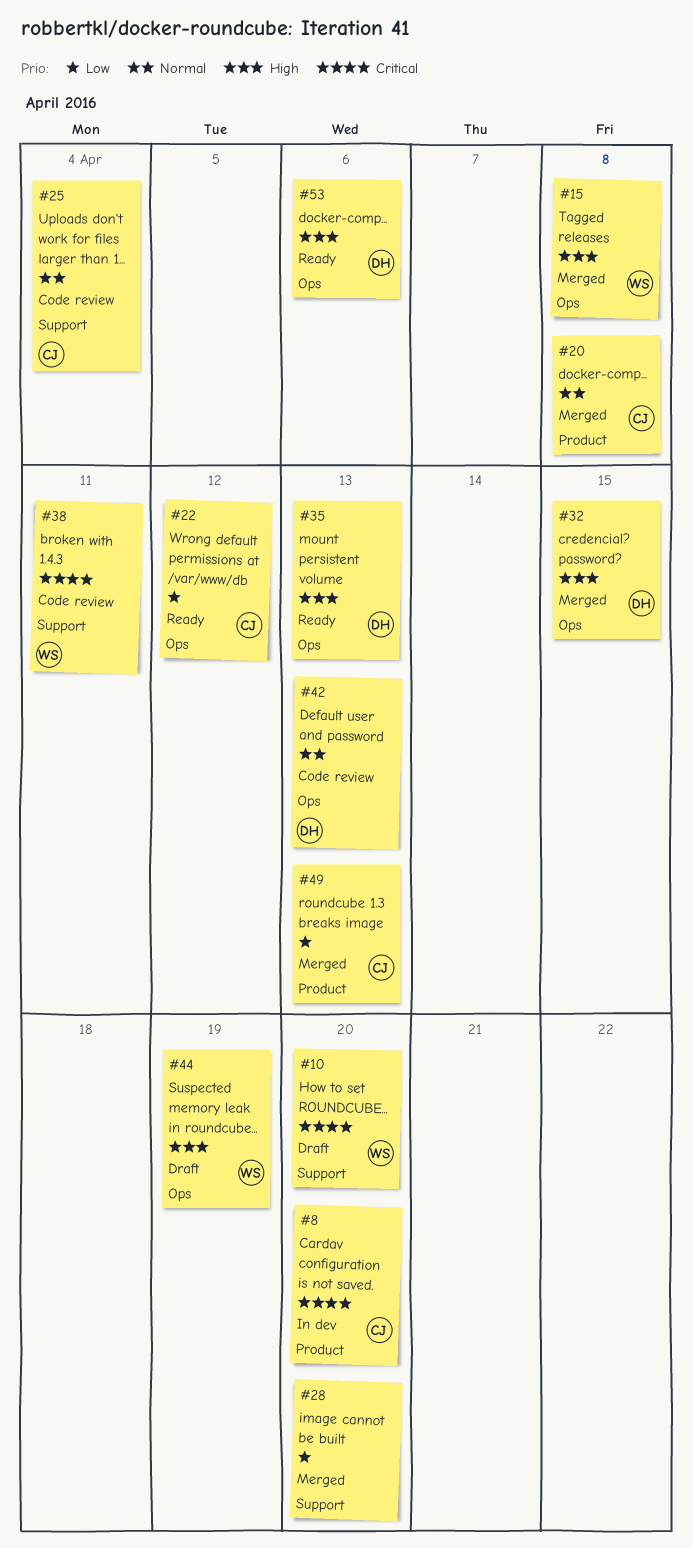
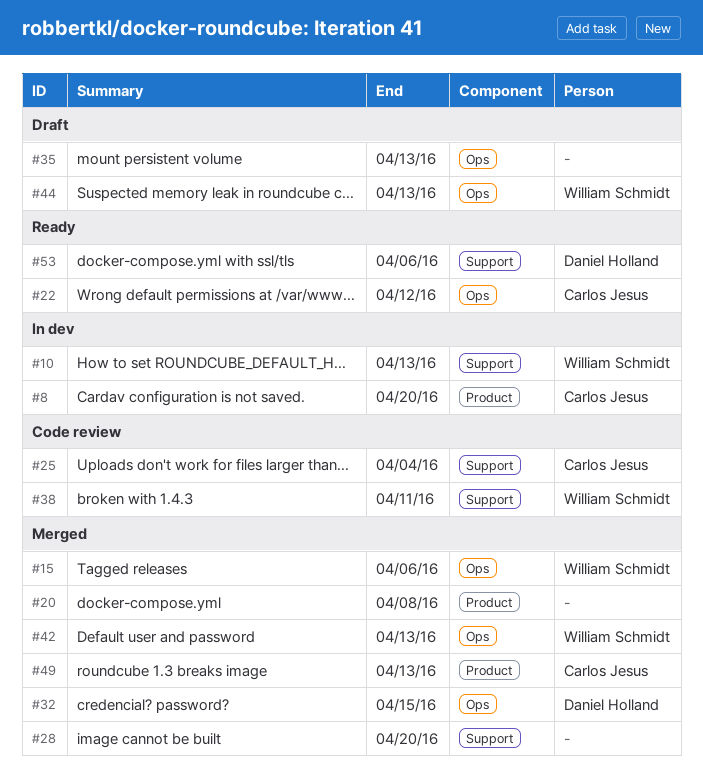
#10, status: Draft -> In dev
#10, due: Apr 20 -> Apr 13
#15, due: Apr 8 -> Apr 6
#20, owner: Carlos Jesus -> none
#35, status: Ready -> Draft
#35, owner: Daniel Holland -> none
#42, status: Code review -> Merged
#42, owner: Daniel Holland -> William Schmidt
#44, due: Apr 19 -> Apr 13
#53, label: Ops -> Support

